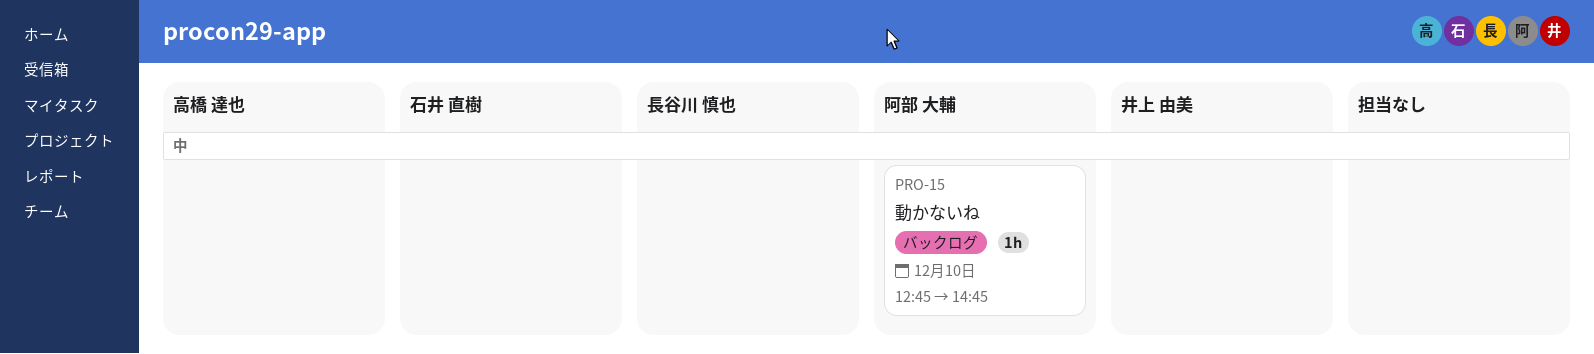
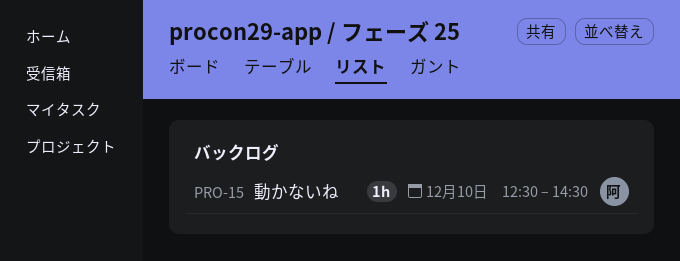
PRO-15, begins: 12:45 -> 12:30
PRO-15, ends: 14:45 -> 14:30

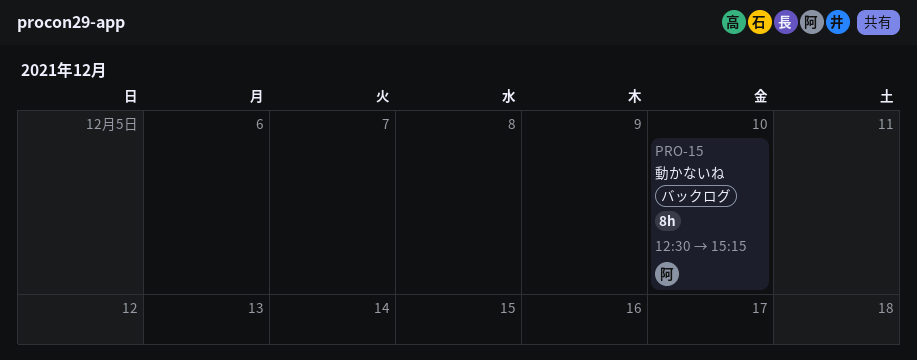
PRO-15, estimate: 1h -> 8h
PRO-15, ends: 14:30 -> 15:15

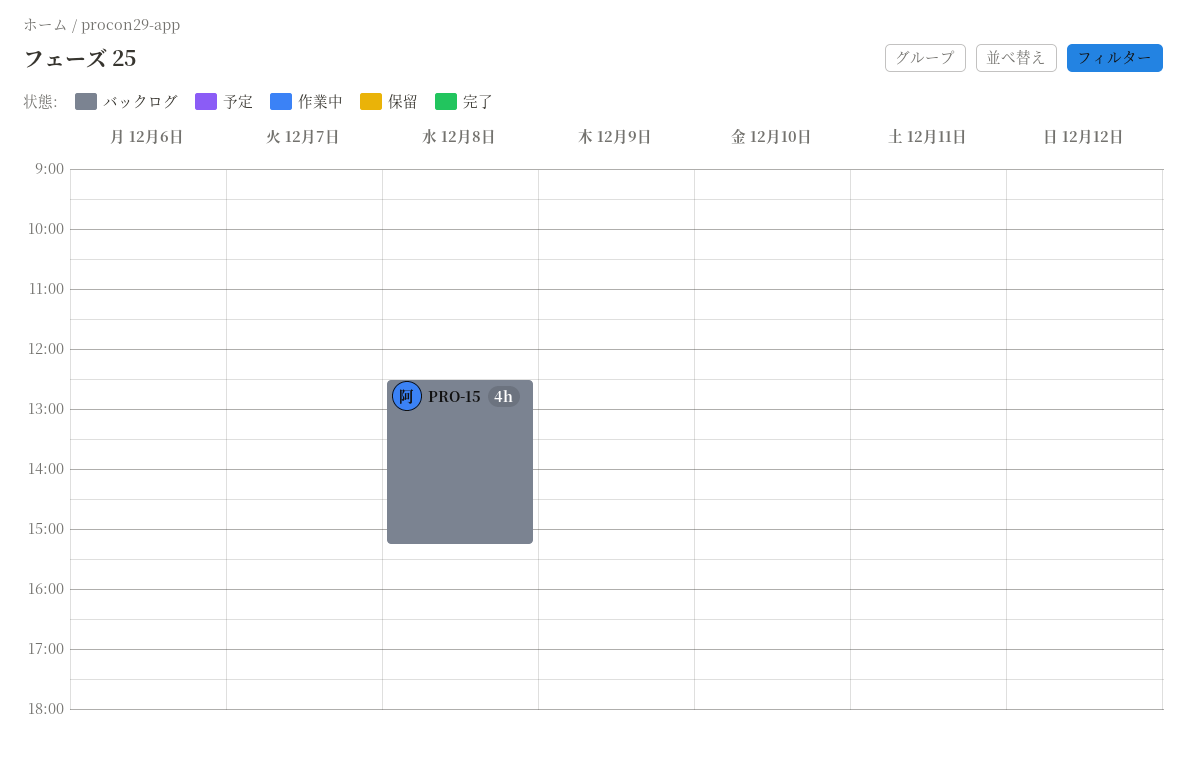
PRO-15, estimate: 8h -> 4h
PRO-15, day: Dec 10 -> Dec 8

